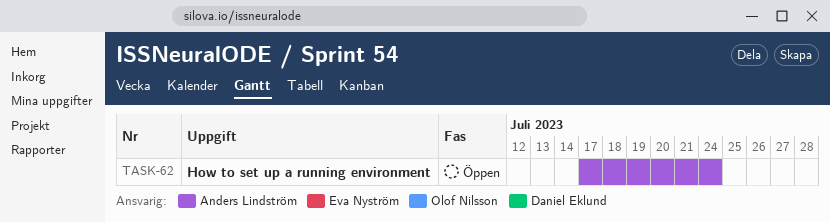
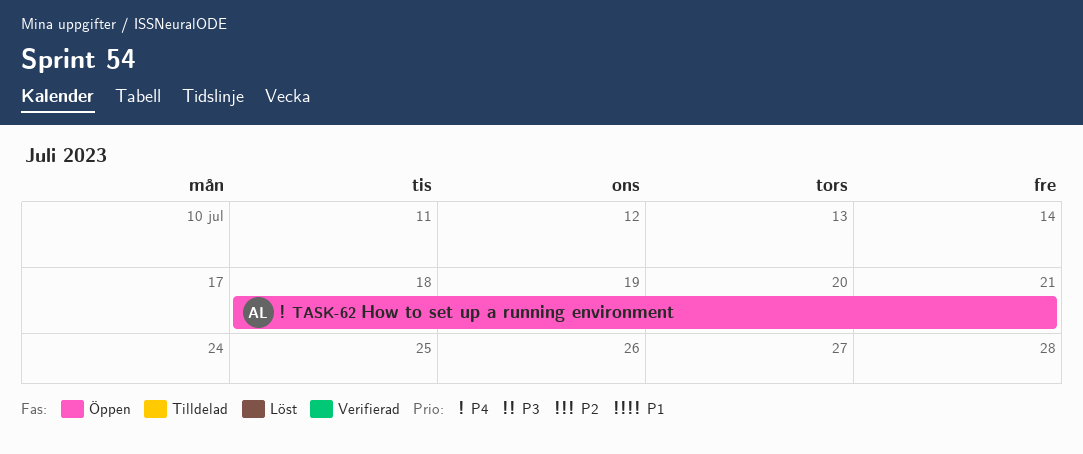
TASK-62, start: Jul 17 -> Jul 18
TASK-62, due: Jul 24 -> Jul 21

